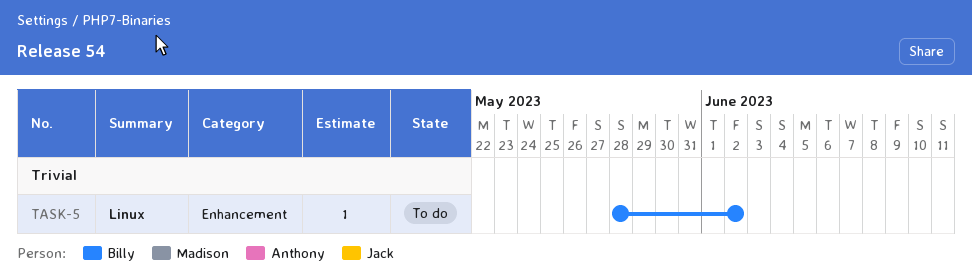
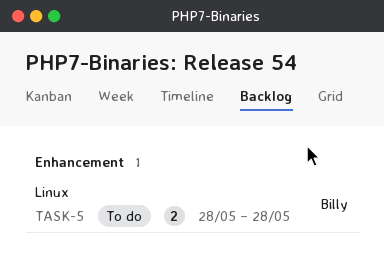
TASK-5, estimate: 1 -> 2
TASK-5, due: Jun 2 -> May 28

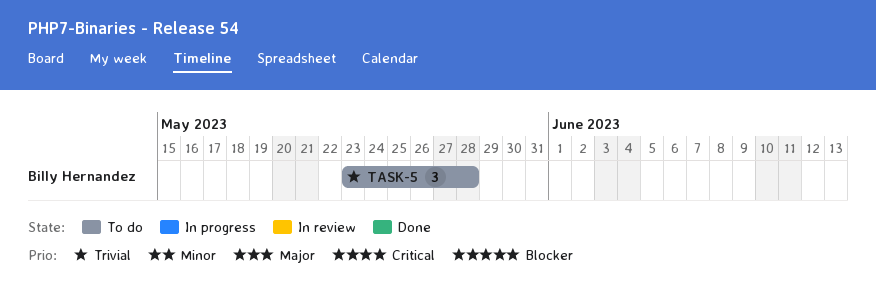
TASK-5, estimate: 2 -> 3
TASK-5, start: May 28 -> May 23

